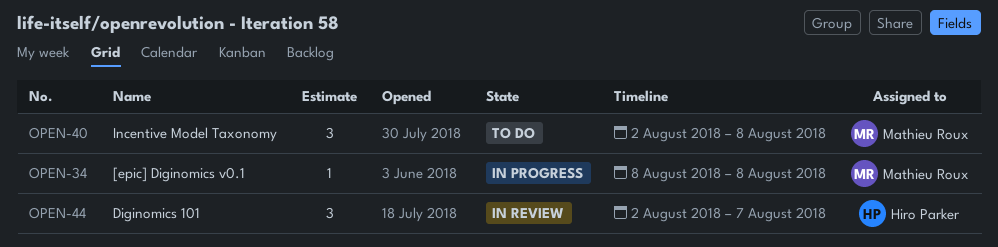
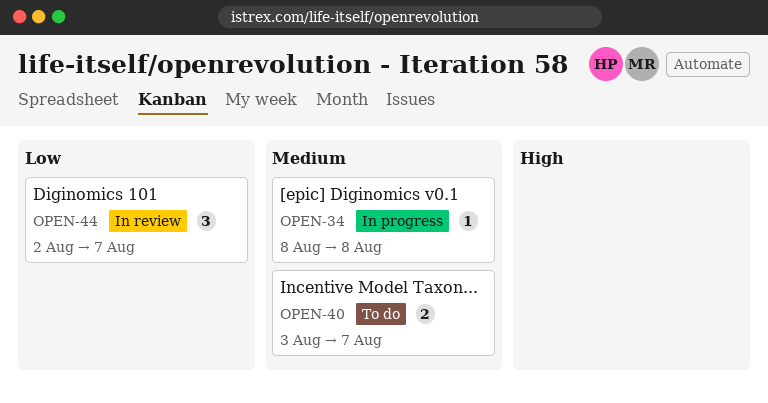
OPEN-40, estimate: 3 -> 2
OPEN-40, start: Aug 2 -> Aug 3
OPEN-40, due: Aug 8 -> Aug 7

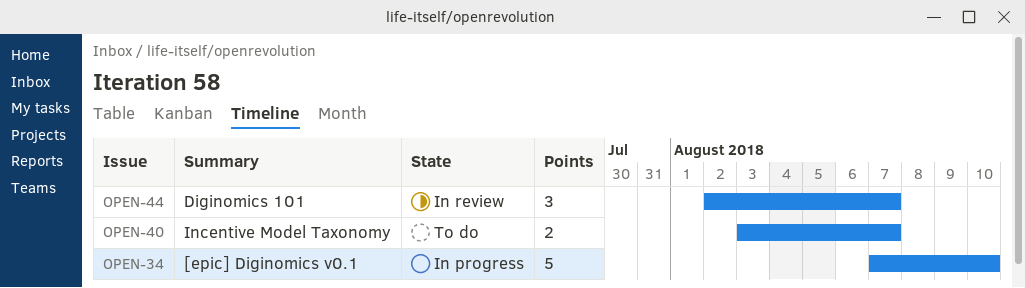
OPEN-34, estimate: 1 -> 5
OPEN-34, start: Aug 8 -> Aug 7
OPEN-34, due: Aug 8 -> Aug 10

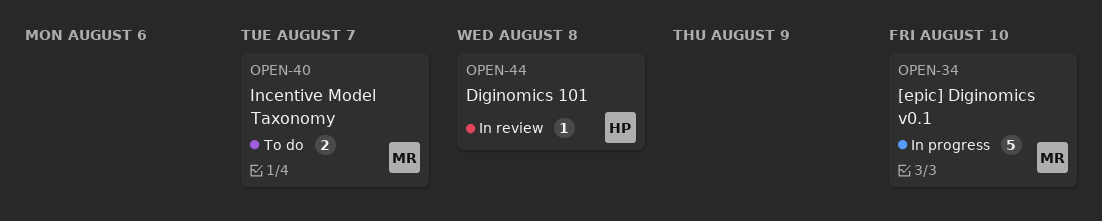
OPEN-44, estimate: 3 -> 1
OPEN-44, due: Aug 7 -> Aug 8

